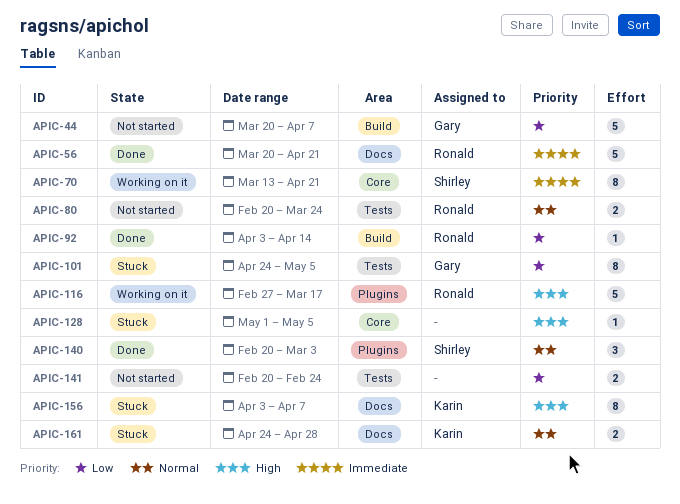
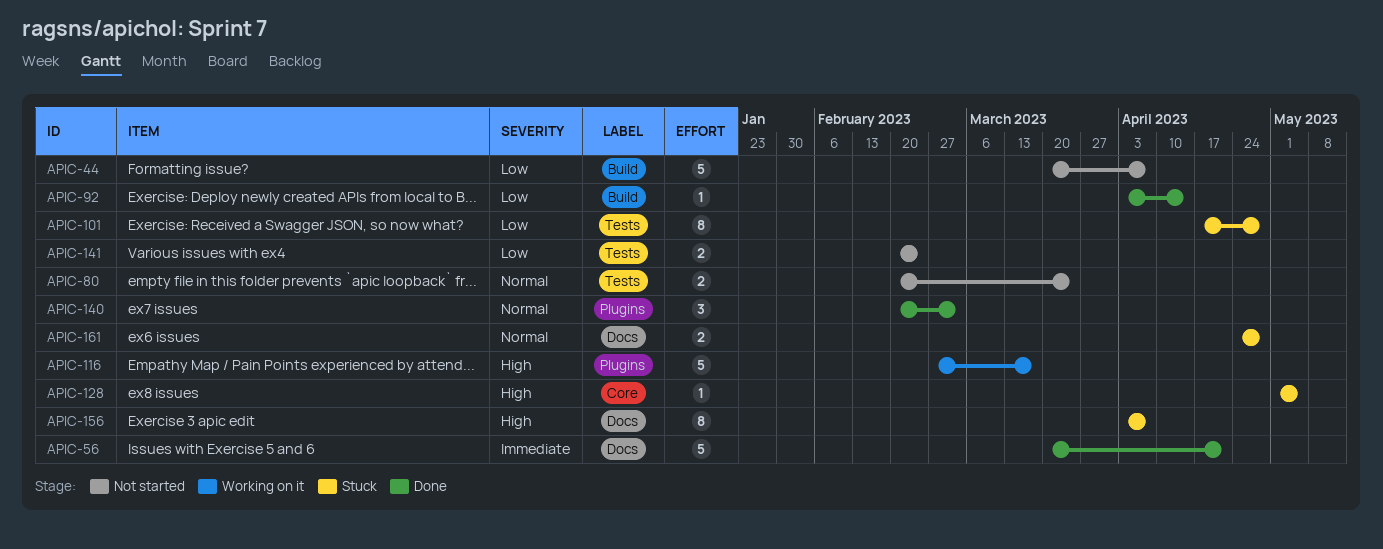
APIC-70: present -> none
APIC-101, start: Apr 24 -> Apr 17
APIC-101, due: May 5 -> Apr 28

